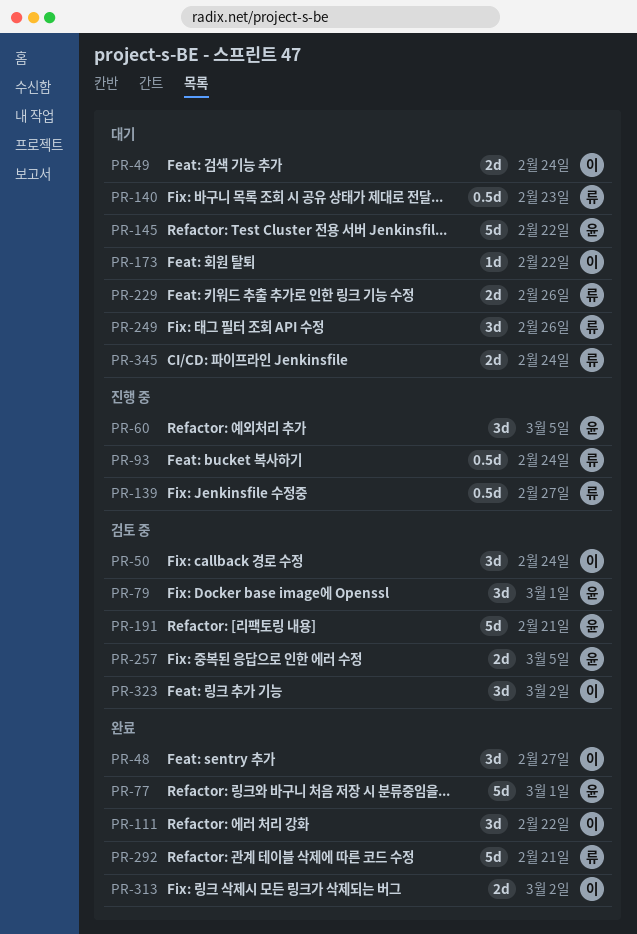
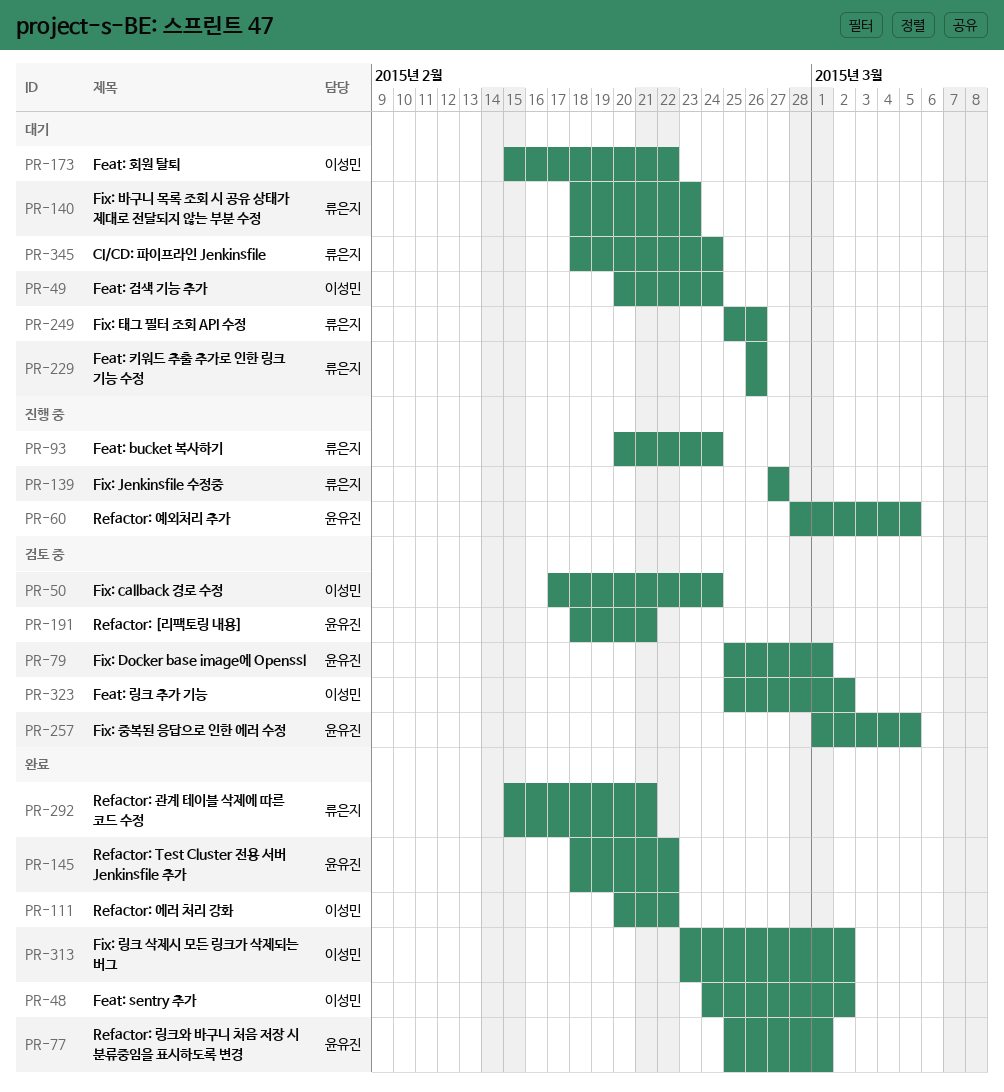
PR-48, due: Feb 27 -> Mar 2
PR-145, status: 대기 -> 완료

